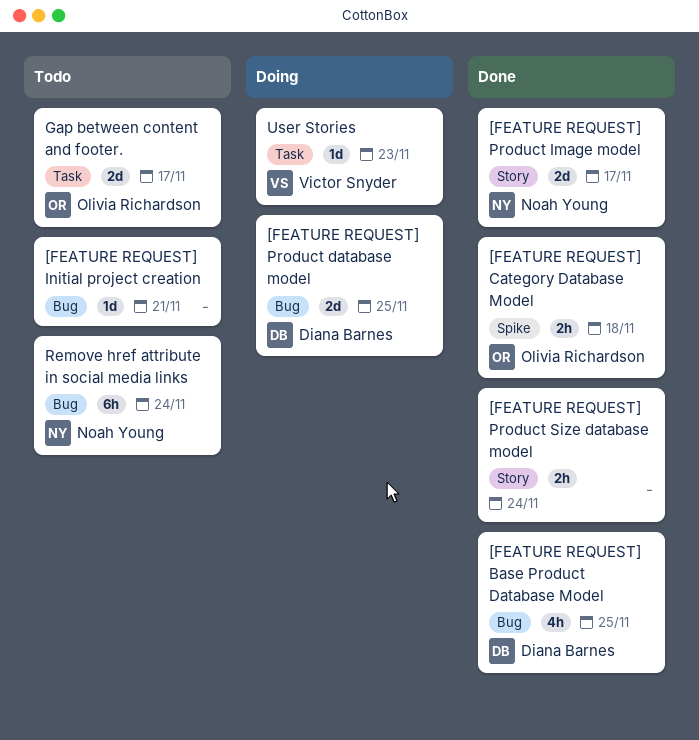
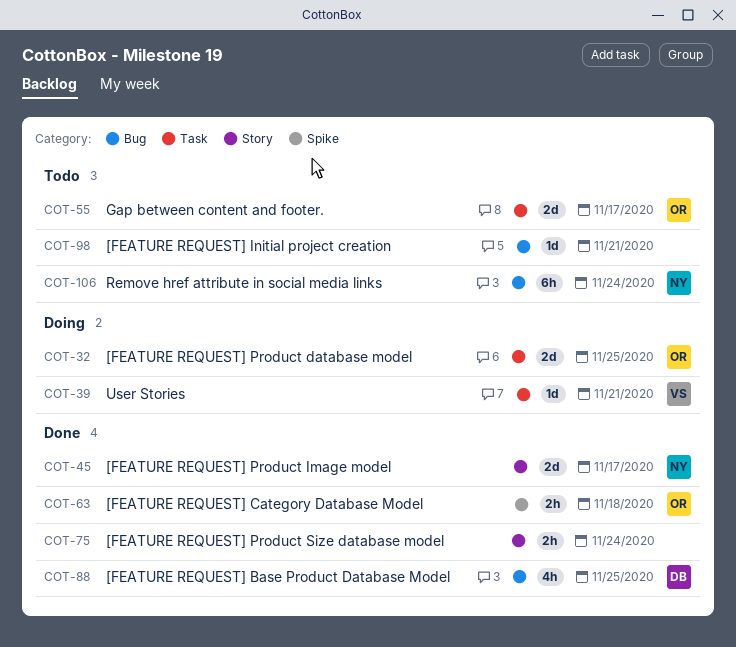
[FEATURE REQUEST] Product database model, owner: Diana Barnes -> Olivia Richardson
[FEATURE REQUEST] Product database model, label: Bug -> Task
User Stories, due: Nov 23 -> Nov 21

